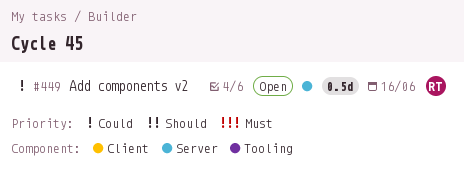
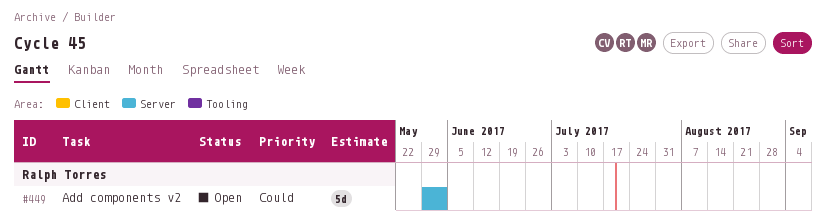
#449, estimate: 0.5d -> 5d
#449, due: Jun 16 -> Jun 2

